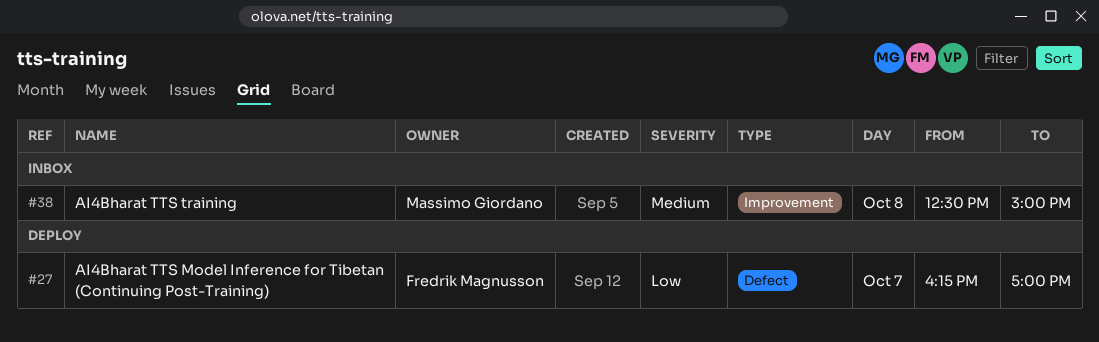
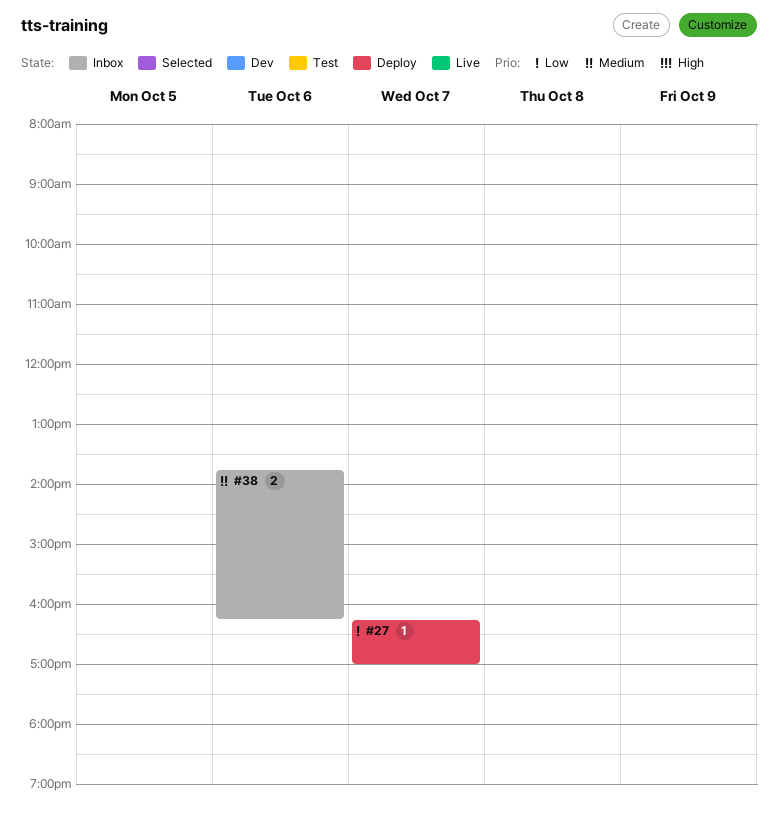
#38, day: Oct 8 -> Oct 6
#38, begins: 12:30 -> 13:45
#38, ends: 15:00 -> 16:15

